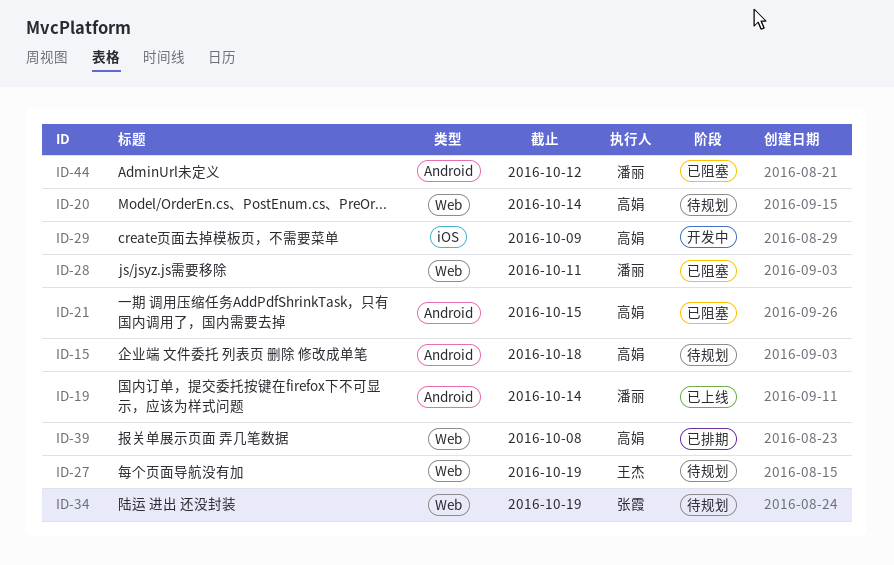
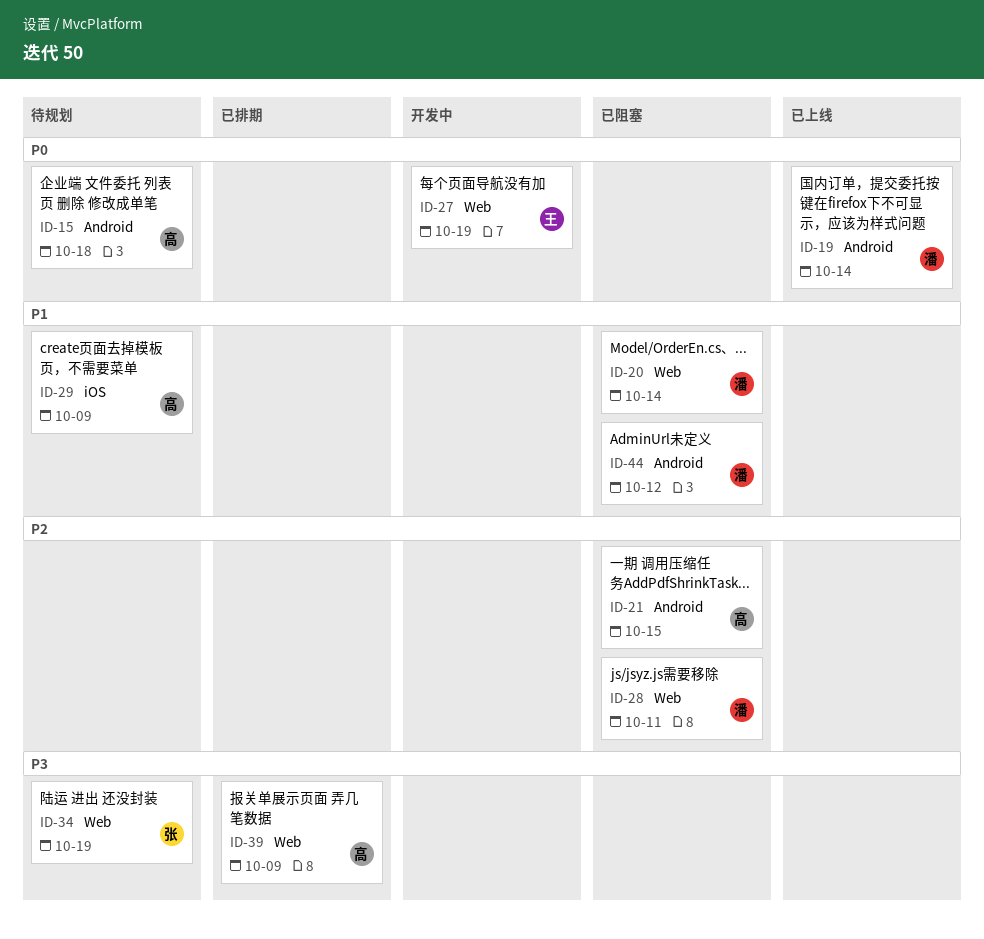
ID-20, status: 待规划 -> 已阻塞
ID-20, owner: 高娟 -> 潘丽
ID-27, status: 待规划 -> 开发中
ID-29, status: 开发中 -> 待规划
ID-39, due: Oct 8 -> Oct 9

